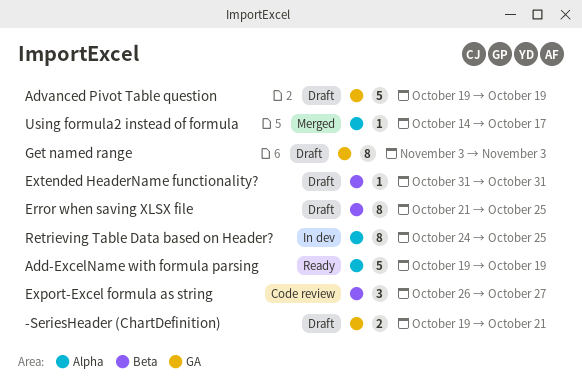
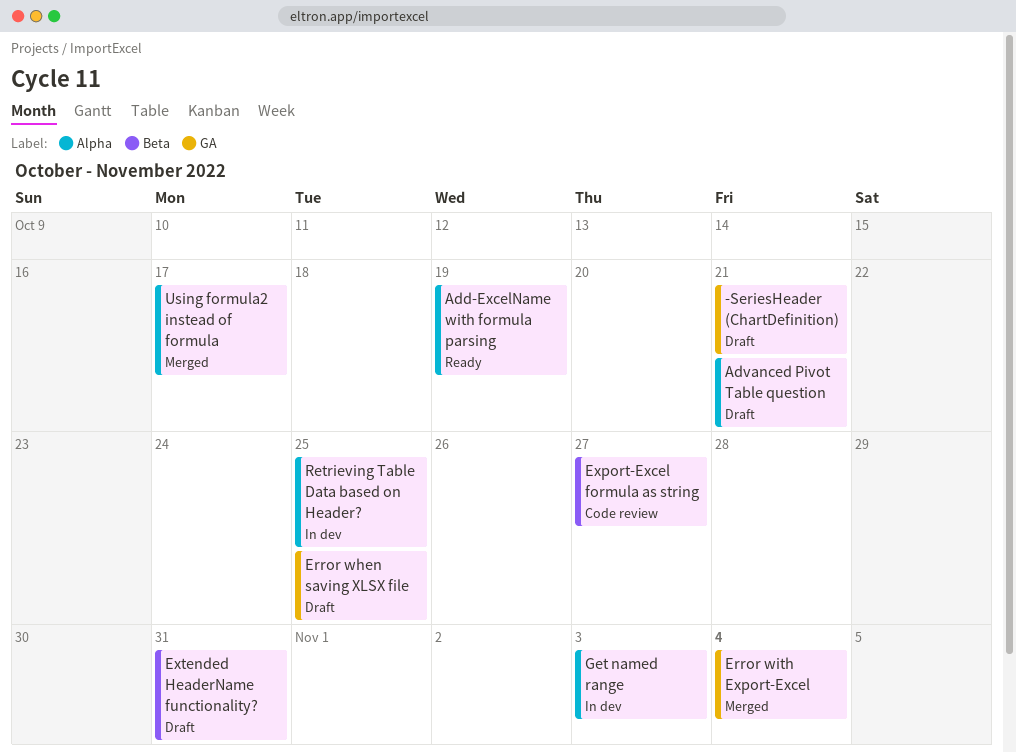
Advanced Pivot Table question, label: GA -> Alpha
Advanced Pivot Table question, due: Oct 19 -> Oct 21
Error when saving XLSX file, label: Beta -> GA
Error with Export-Excel: none -> present
Get named range, status: Draft -> In dev
Get named range, label: GA -> Alpha

